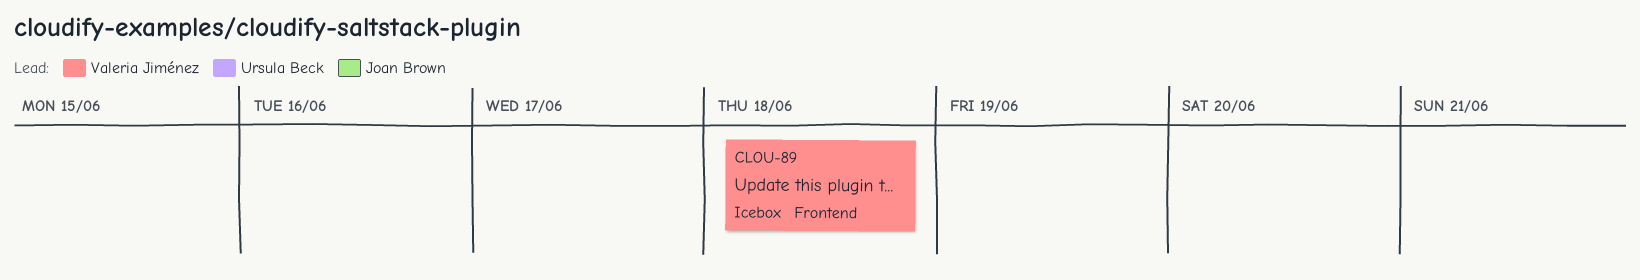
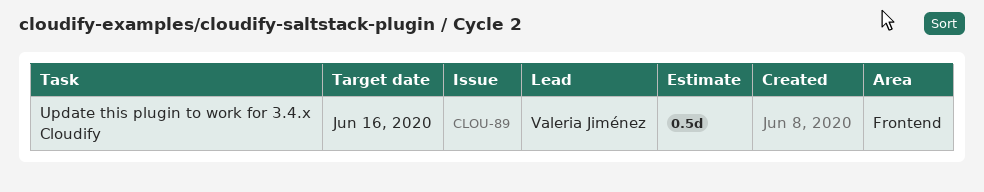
CLOU-89, due: Jun 18 -> Jun 16

